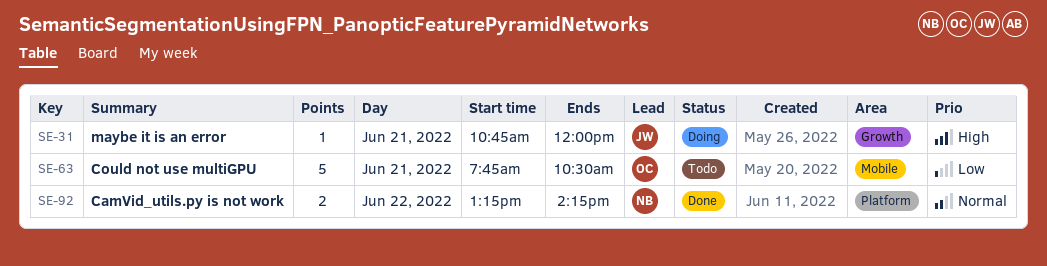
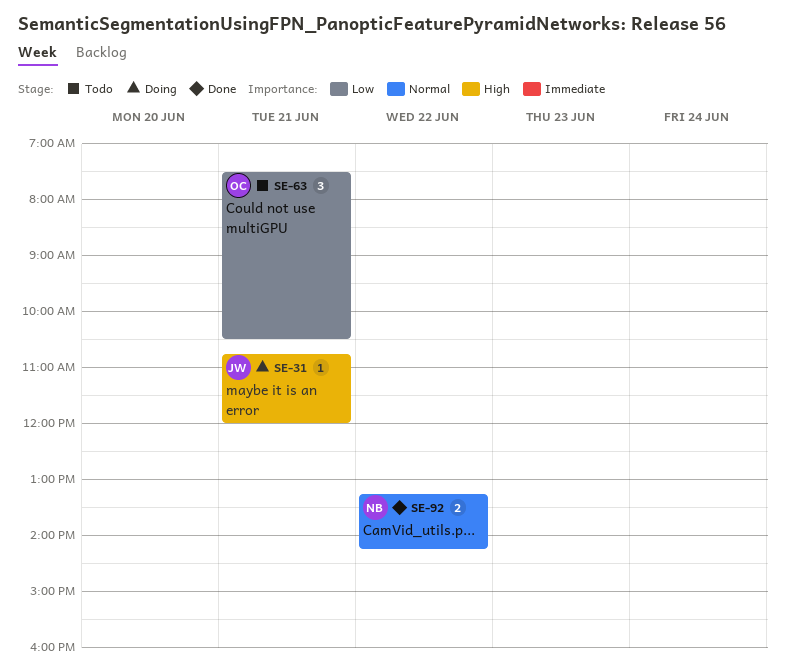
SE-63, estimate: 5 -> 3
SE-63, begins: 07:45 -> 07:30

